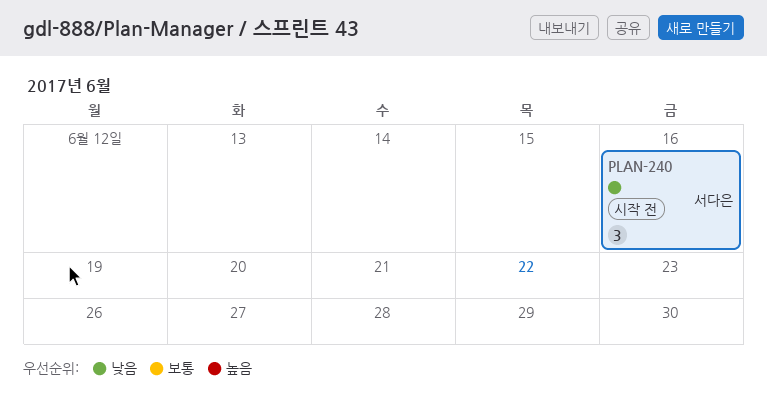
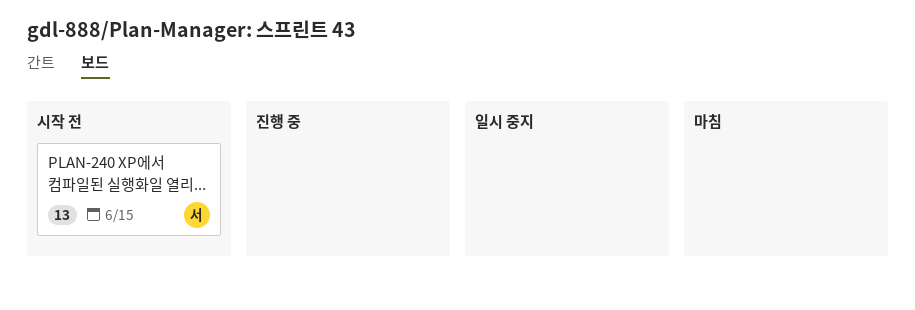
PLAN-240, estimate: 3 -> 13
PLAN-240, due: Jun 16 -> Jun 15

